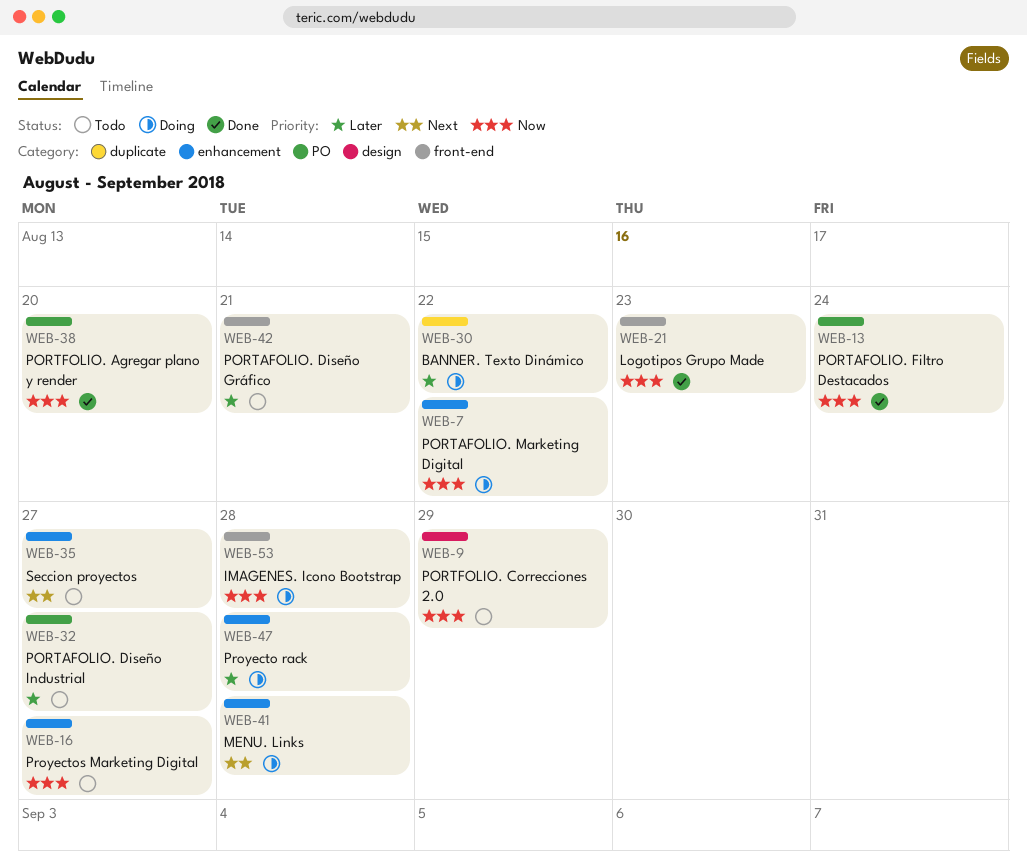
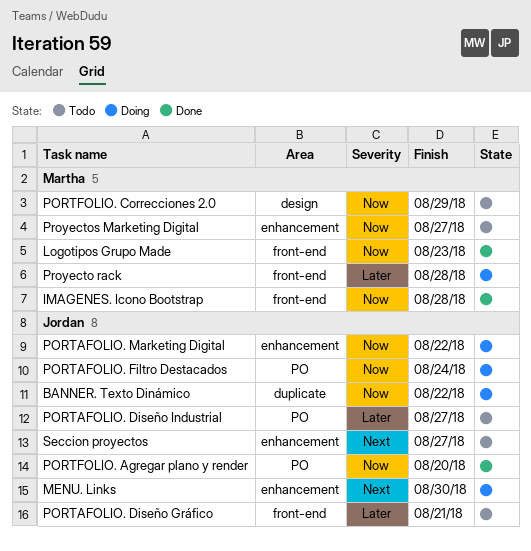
BANNER. Texto Dinámico, priority: Later -> Now
IMAGENES. Icono Bootstrap, status: Doing -> Done
MENU. Links, due: Aug 28 -> Aug 30
PORTAFOLIO. Filtro Destacados, status: Done -> Doing
Proyecto rack, label: enhancement -> front-end

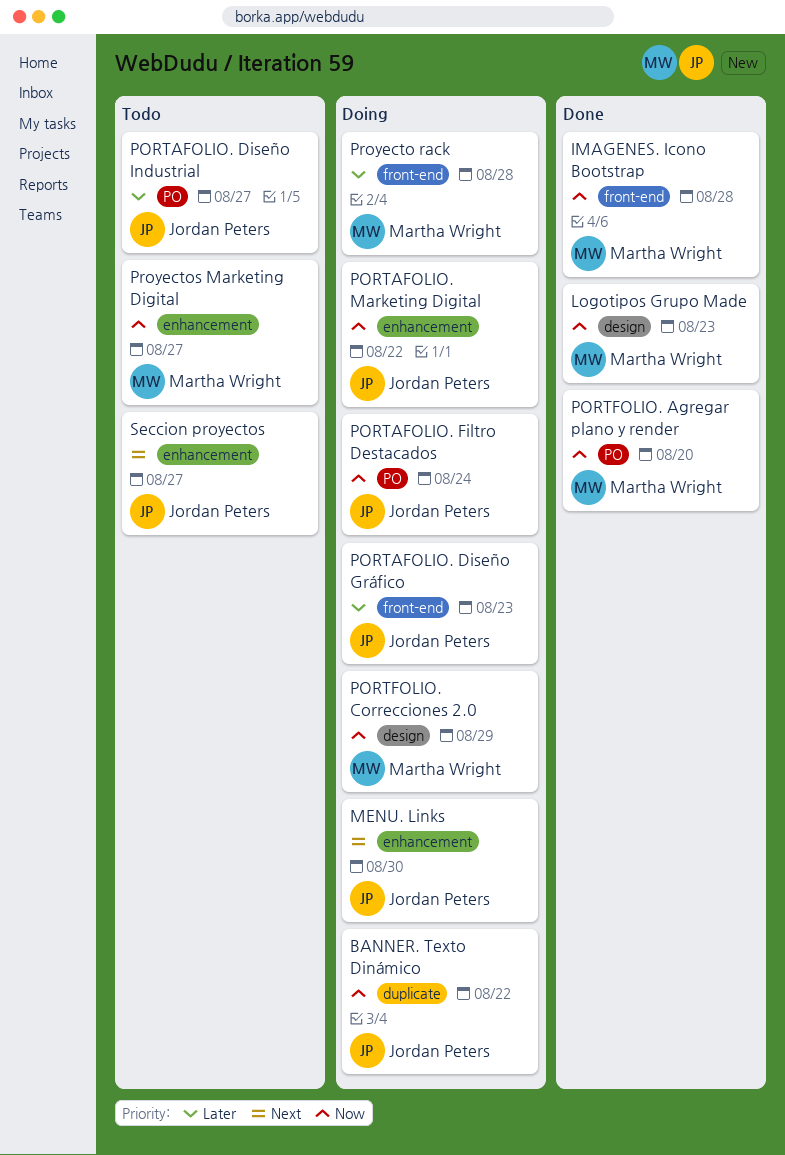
Logotipos Grupo Made, label: front-end -> design
PORTAFOLIO. Diseño Gráfico, status: Todo -> Doing
PORTAFOLIO. Diseño Gráfico, due: Aug 21 -> Aug 23
PORTFOLIO. Agregar plano y render, owner: Jordan Peters -> Martha Wright
PORTFOLIO. Correcciones 2.0, status: Todo -> Doing

